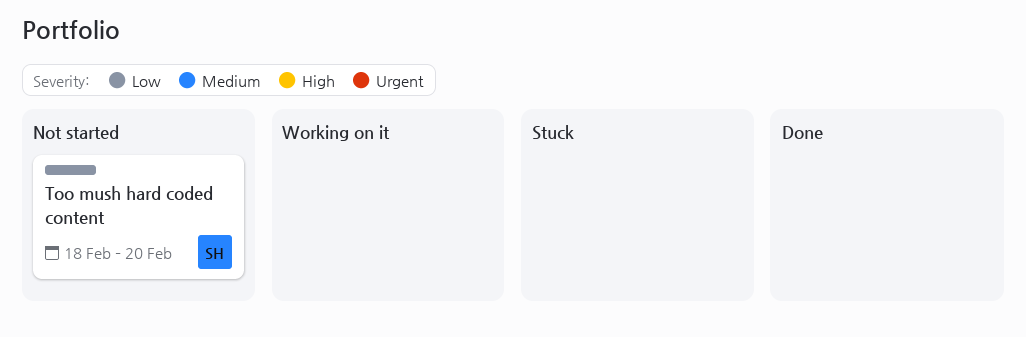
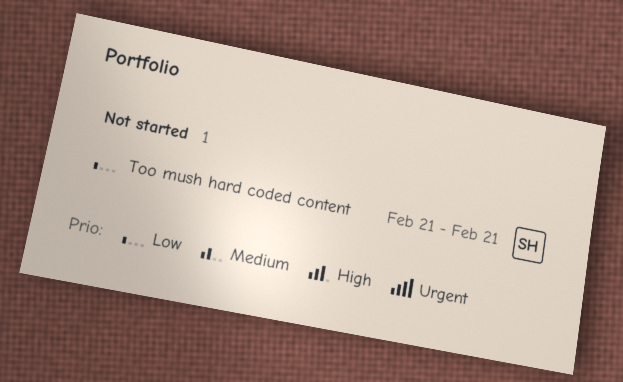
Too mush hard coded content, start: Feb 18 -> Feb 21
Too mush hard coded content, due: Feb 20 -> Feb 21

